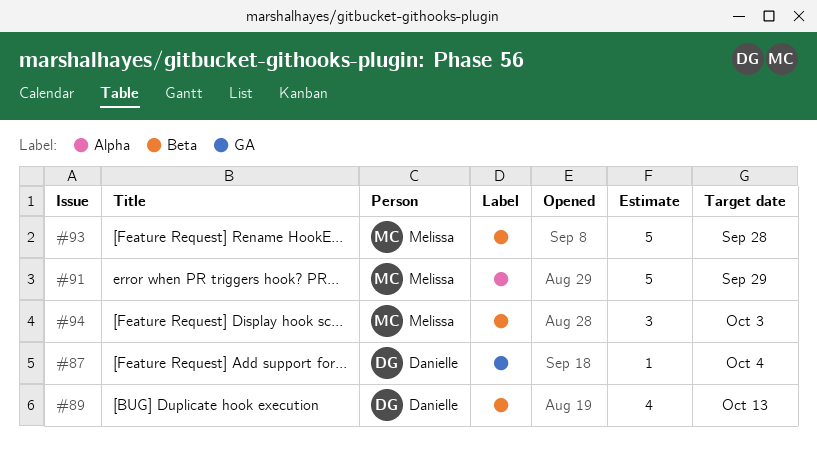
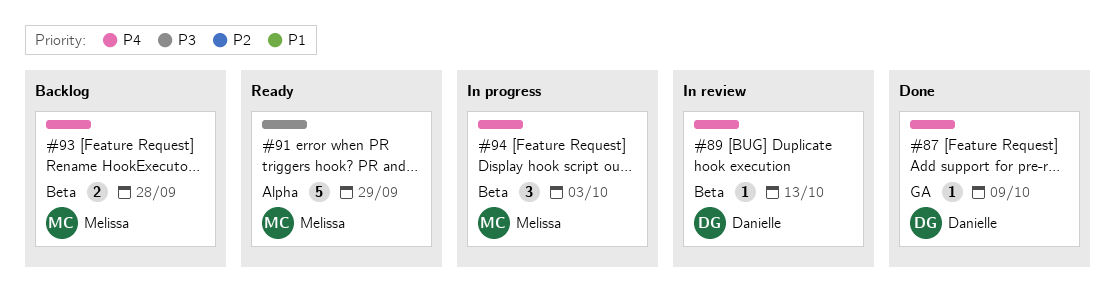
#87, due: Oct 4 -> Oct 9
#89, estimate: 4 -> 1
#93, estimate: 5 -> 2

